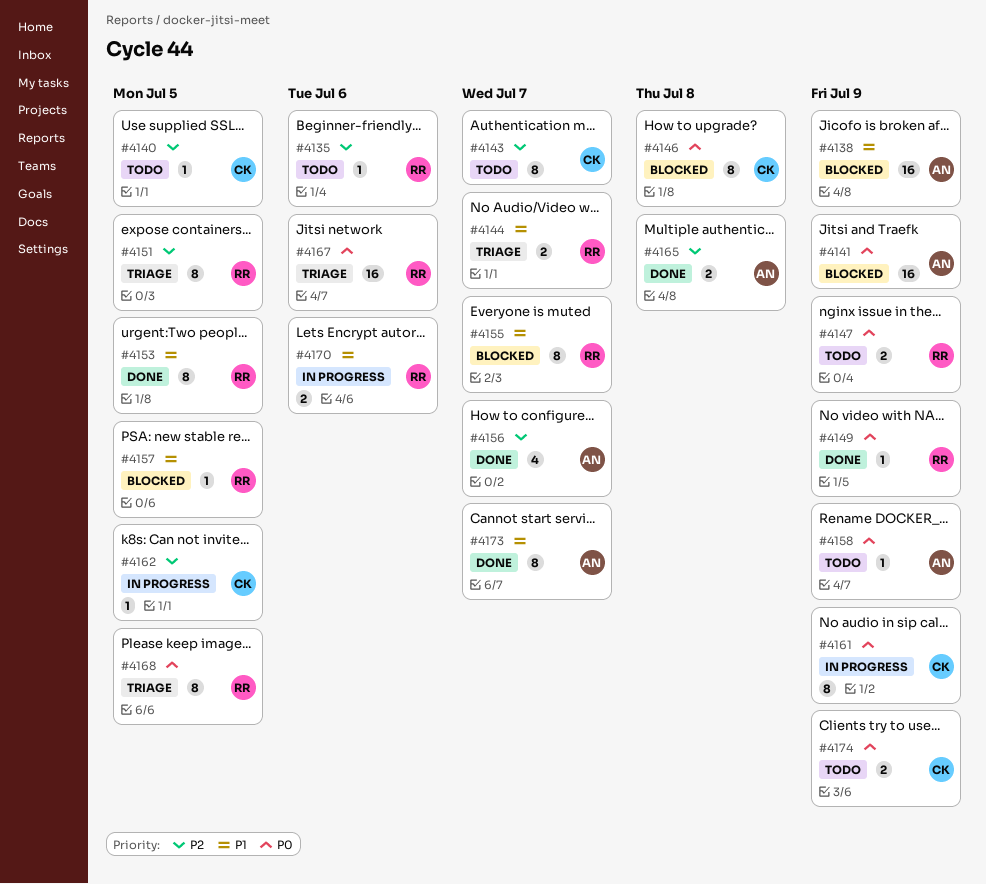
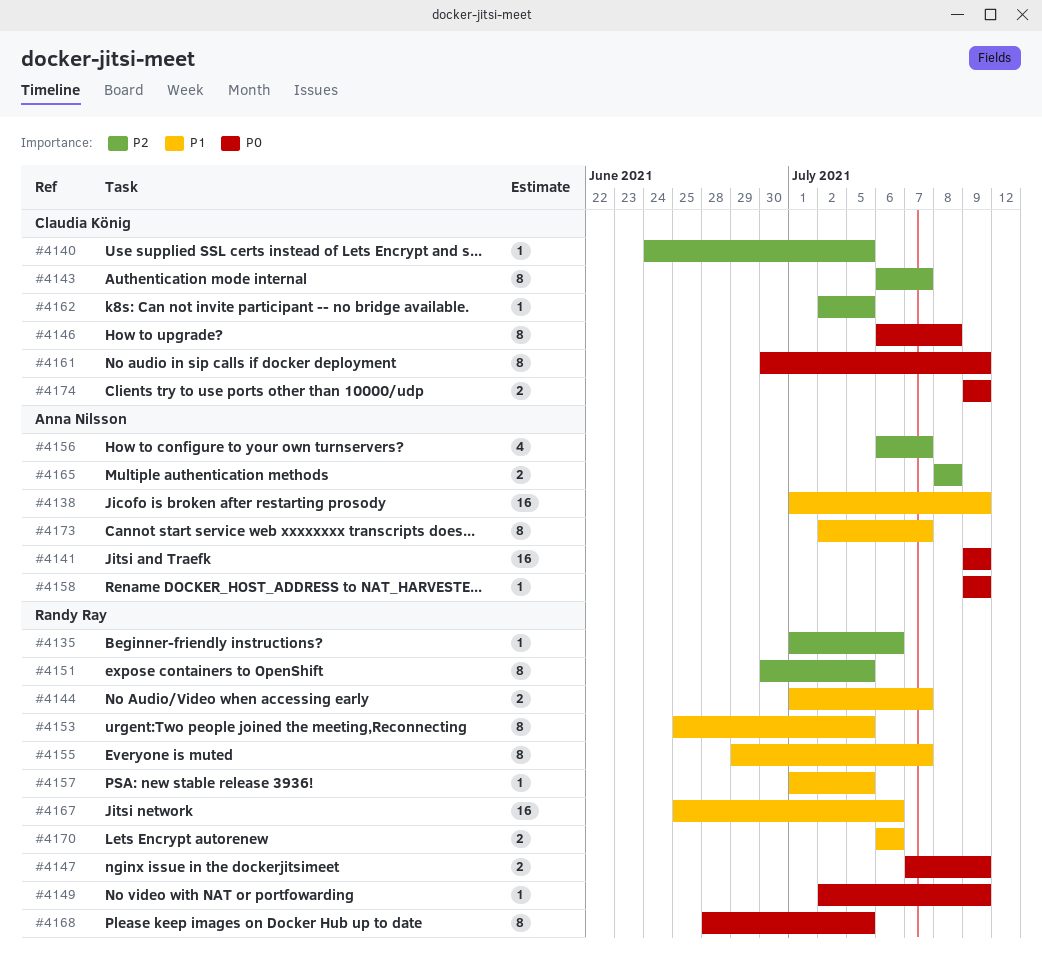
#4167, priority: P0 -> P1

